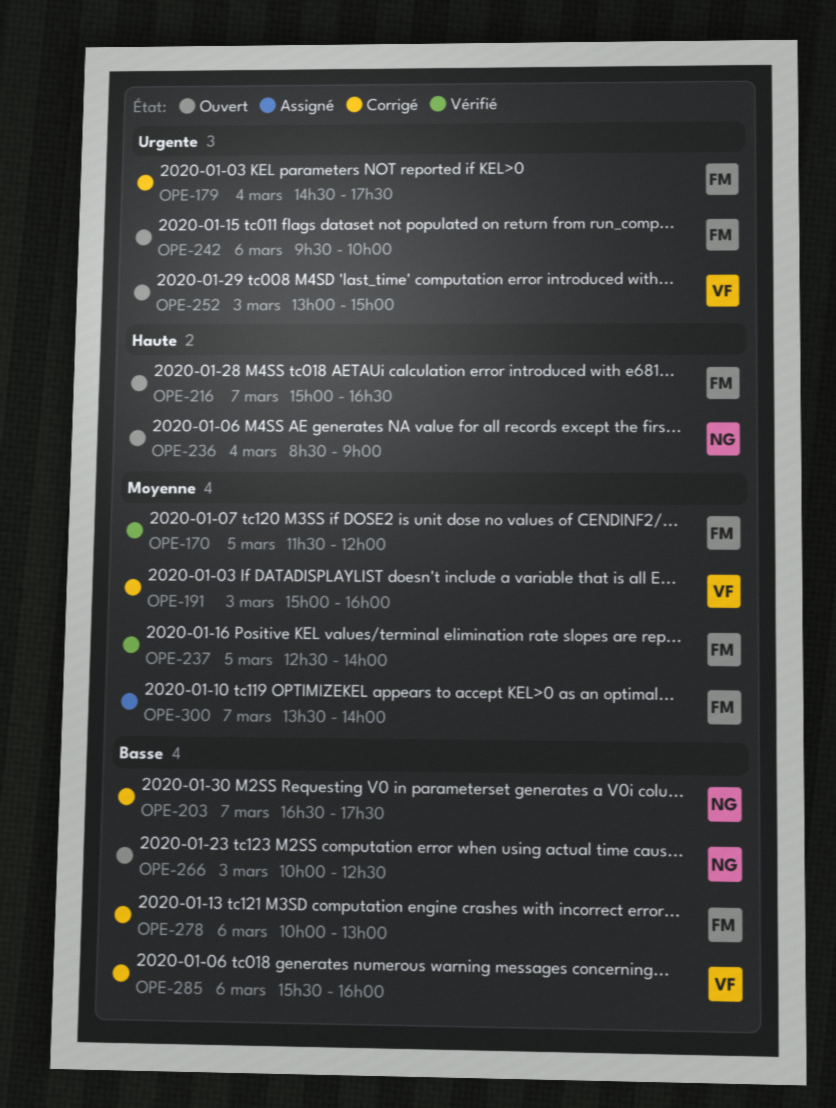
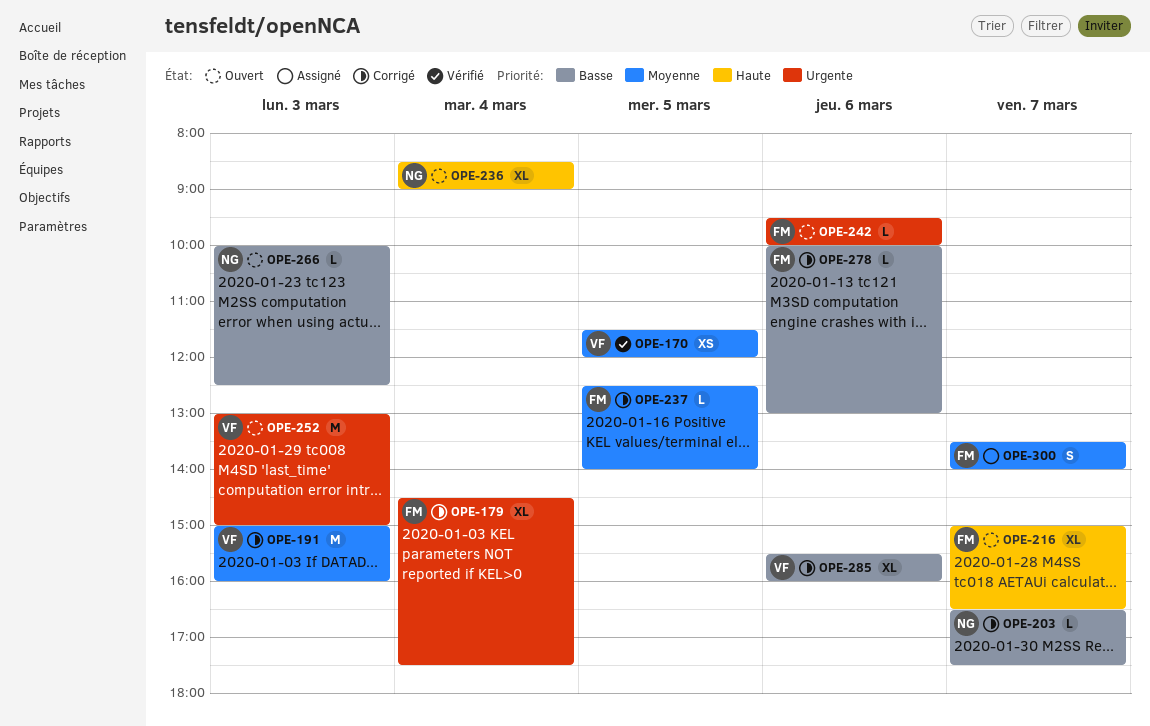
OPE-170, owner: FM -> VF
OPE-237, status: Vérifié -> Corrigé

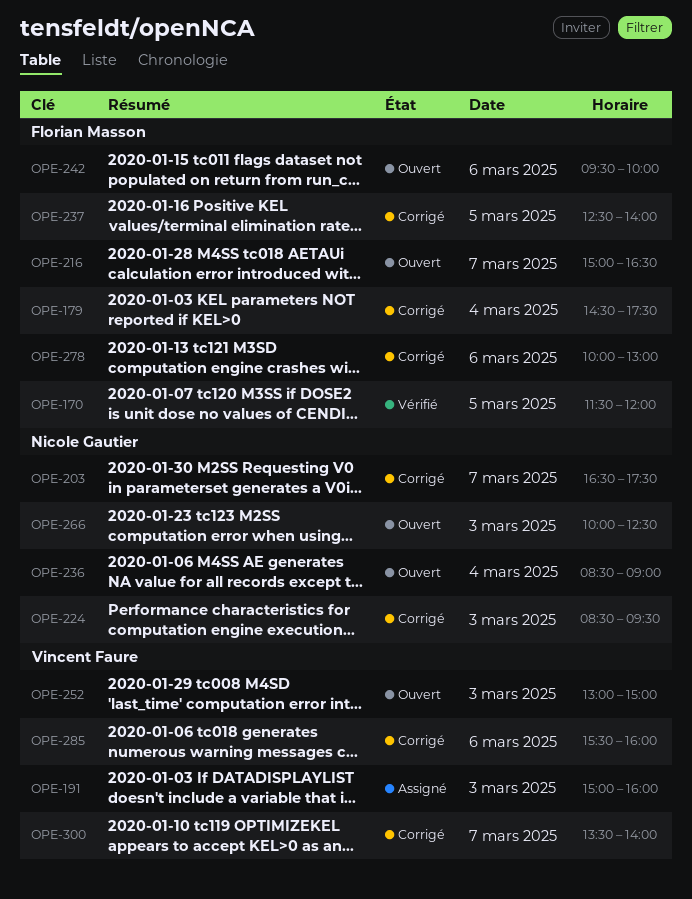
OPE-170, owner: Vincent Faure -> Florian Masson
OPE-191, status: Corrigé -> Assigné
OPE-224: none -> present
OPE-300, status: Assigné -> Corrigé
OPE-300, owner: Florian Masson -> Vincent Faure

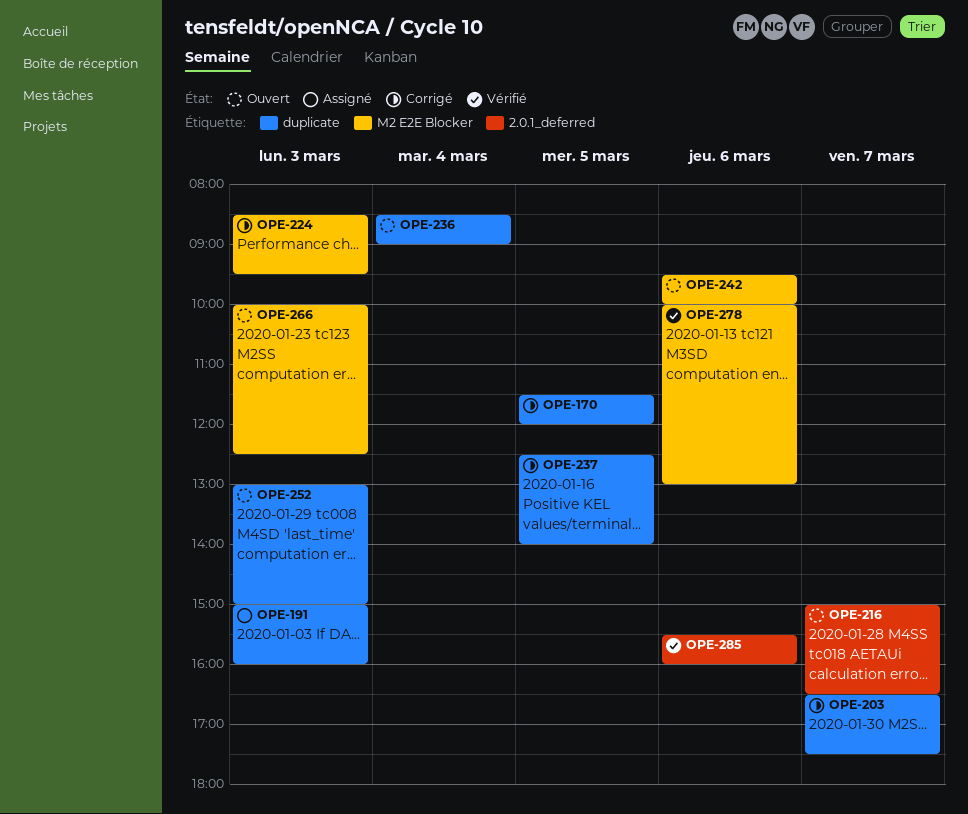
OPE-170, status: Vérifié -> Corrigé
OPE-179: present -> none
OPE-278, status: Corrigé -> Vérifié
OPE-285, status: Corrigé -> Vérifié
OPE-300: present -> none

